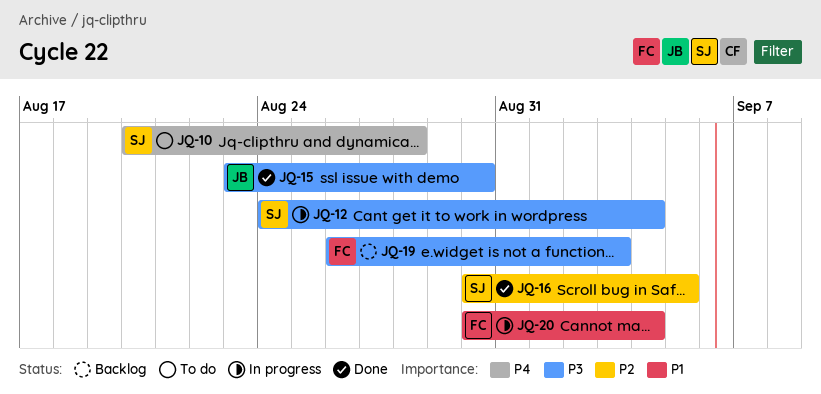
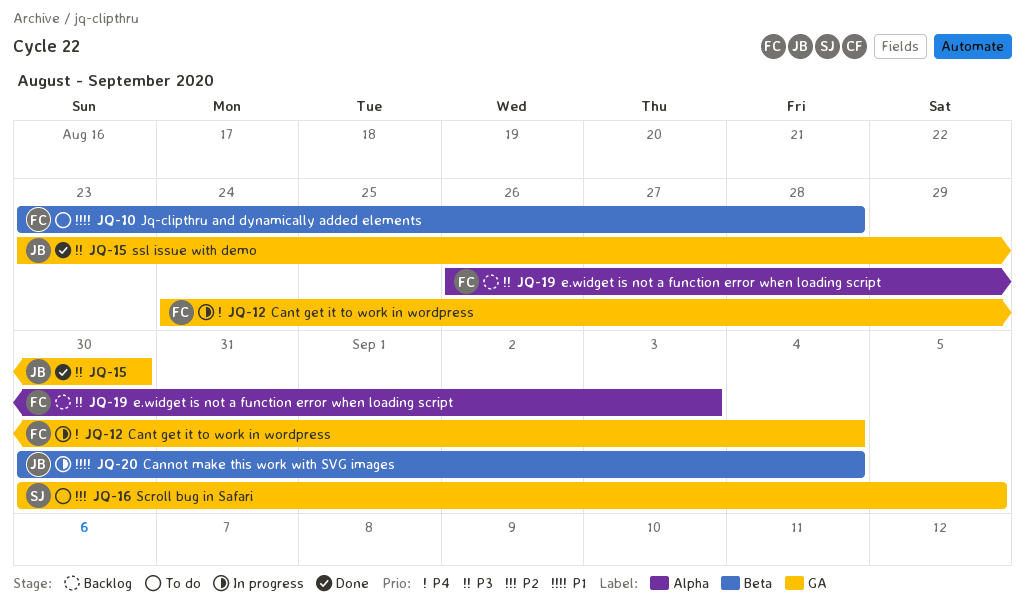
JQ-10, owner: SJ -> FC
JQ-10, priority: P4 -> P1
JQ-10, start: Aug 20 -> Aug 23
JQ-12, owner: SJ -> FC
JQ-12, priority: P3 -> P4
JQ-16, status: Done -> To do
JQ-20, owner: FC -> JB

